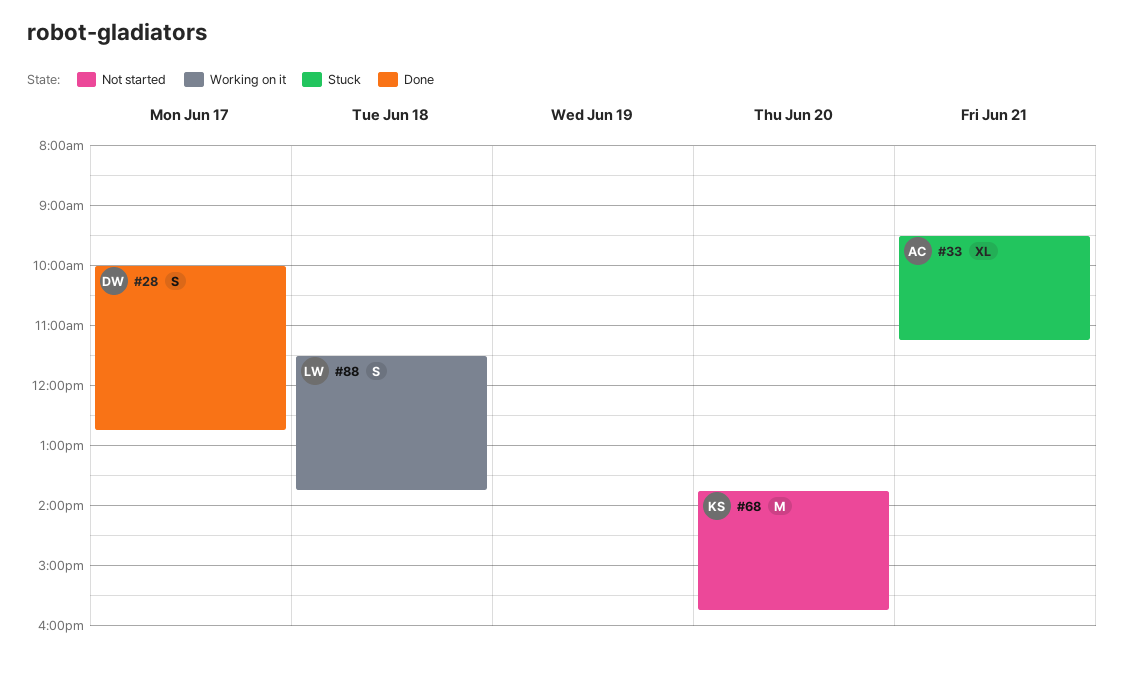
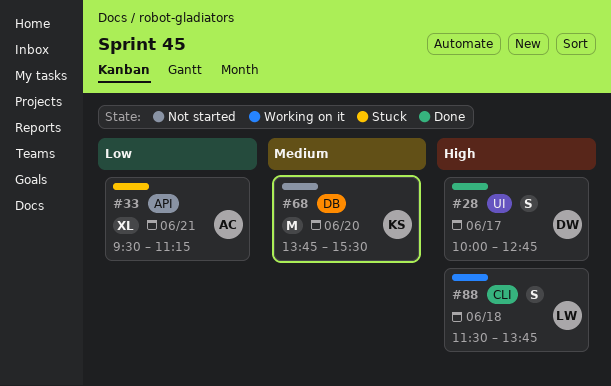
#68, ends: 15:45 -> 15:30

